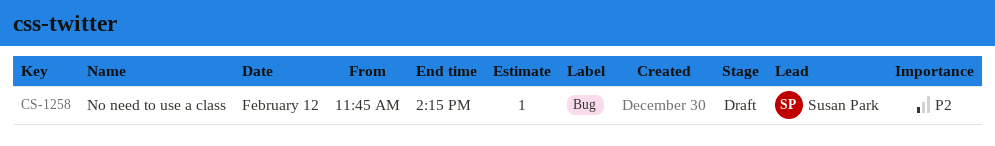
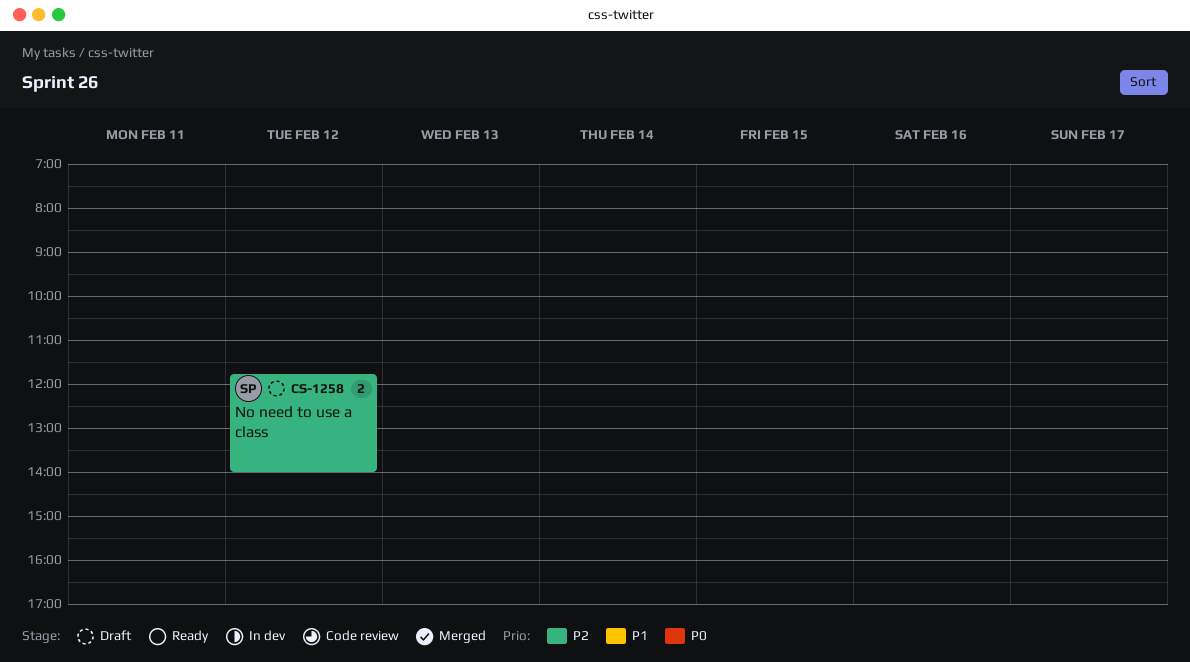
CS-1258, estimate: 1 -> 2
CS-1258, ends: 14:15 -> 14:00

